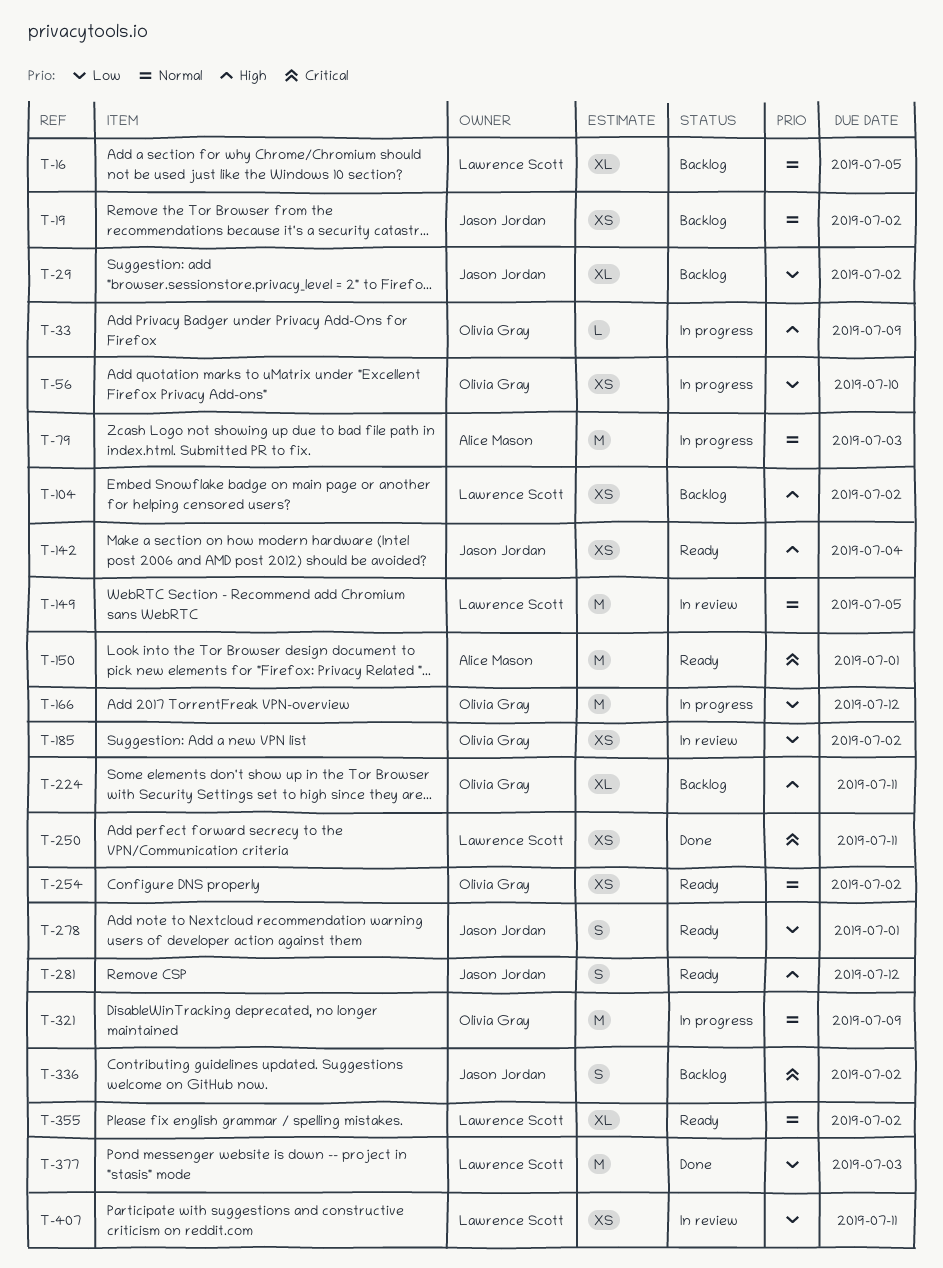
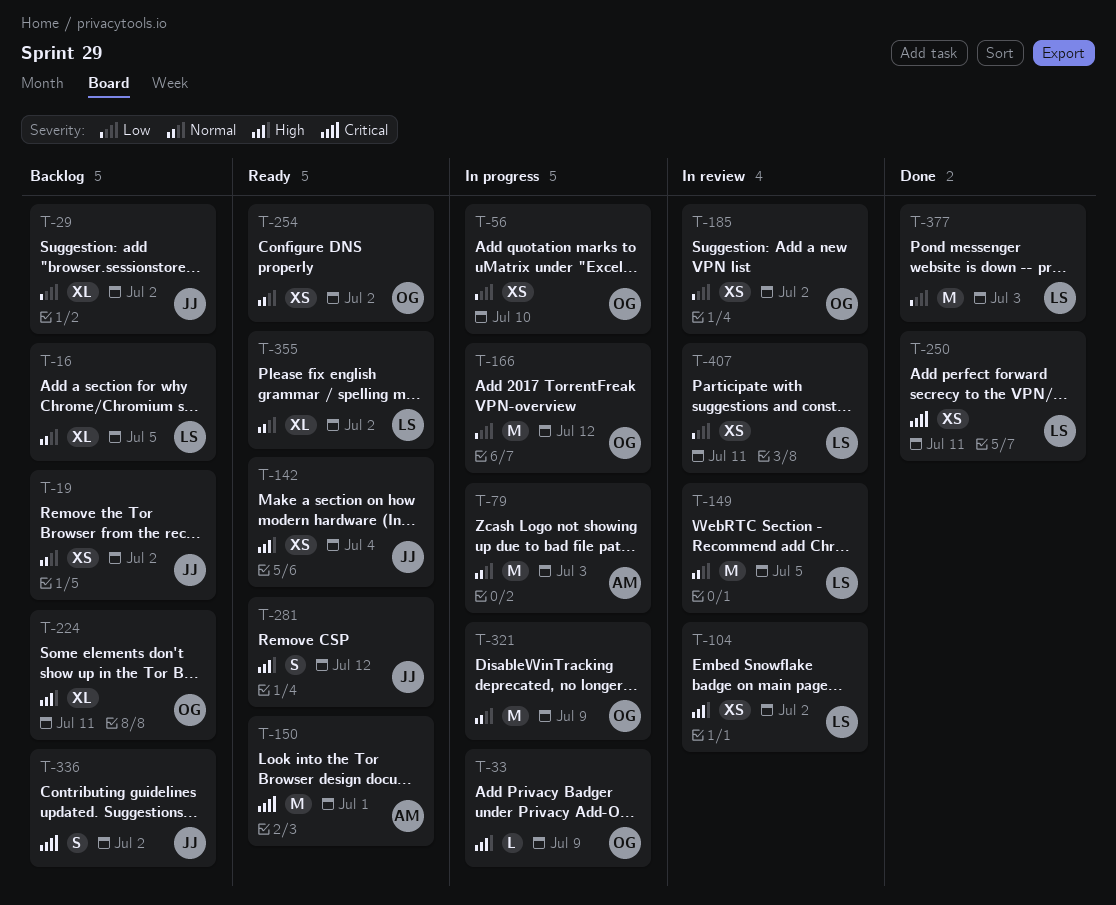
T-104, status: Backlog -> In review
T-278: present -> none

